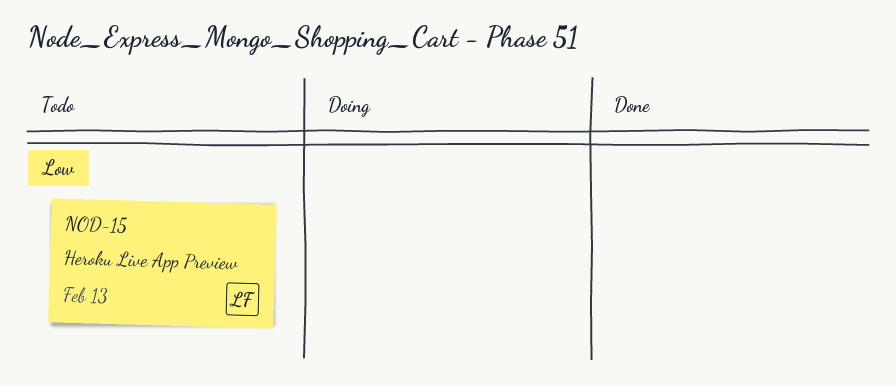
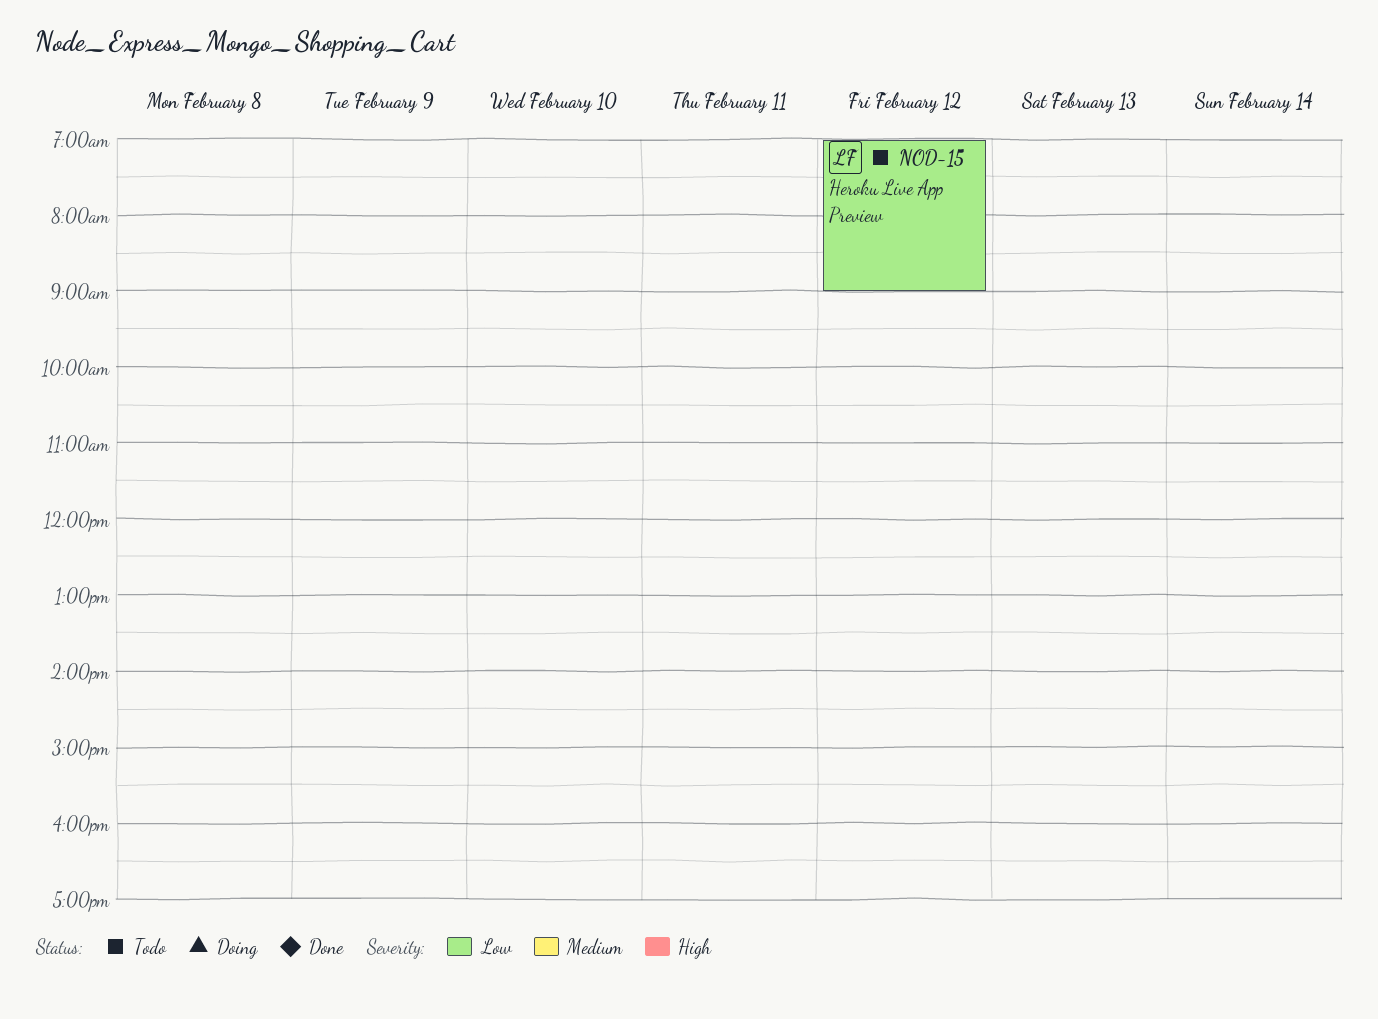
NOD-15, day: Feb 13 -> Feb 12

